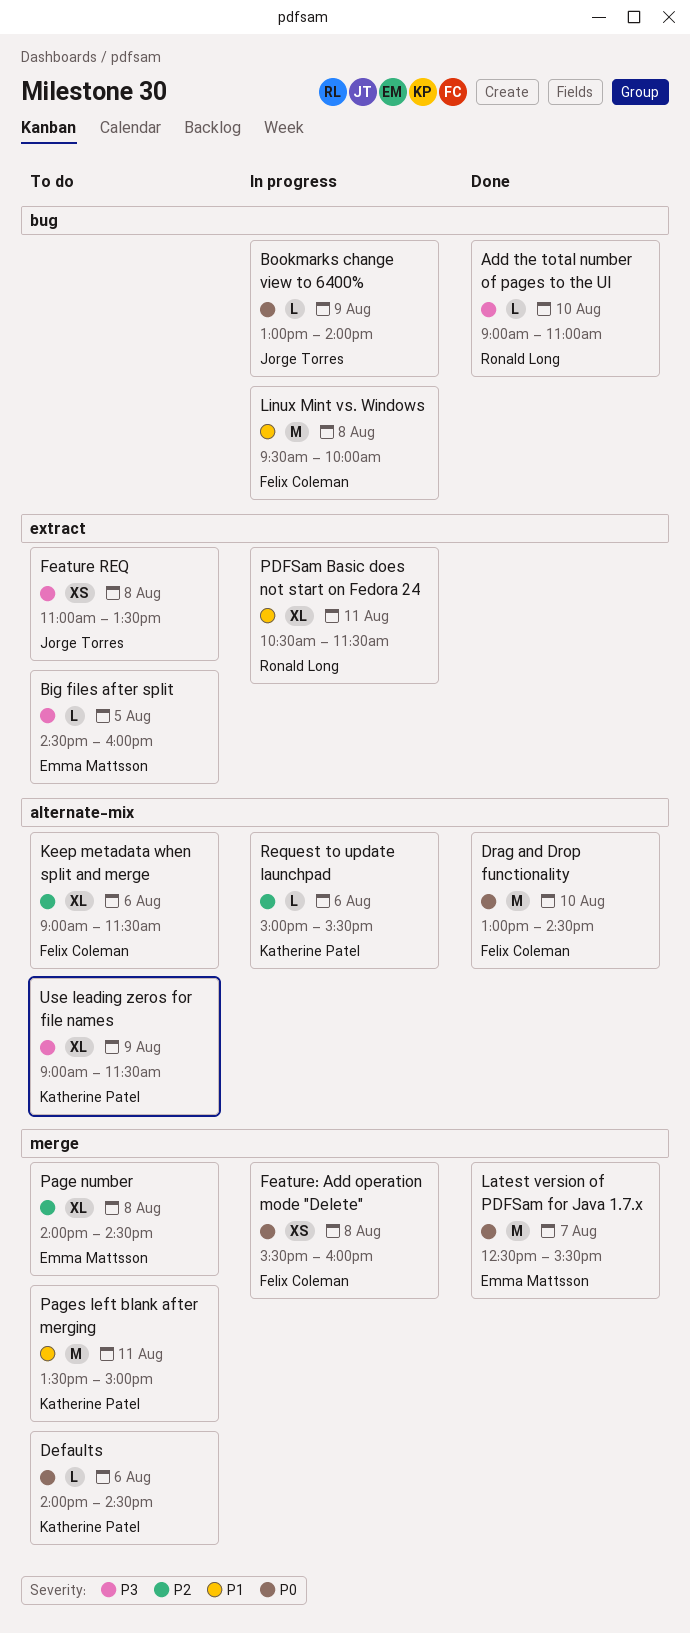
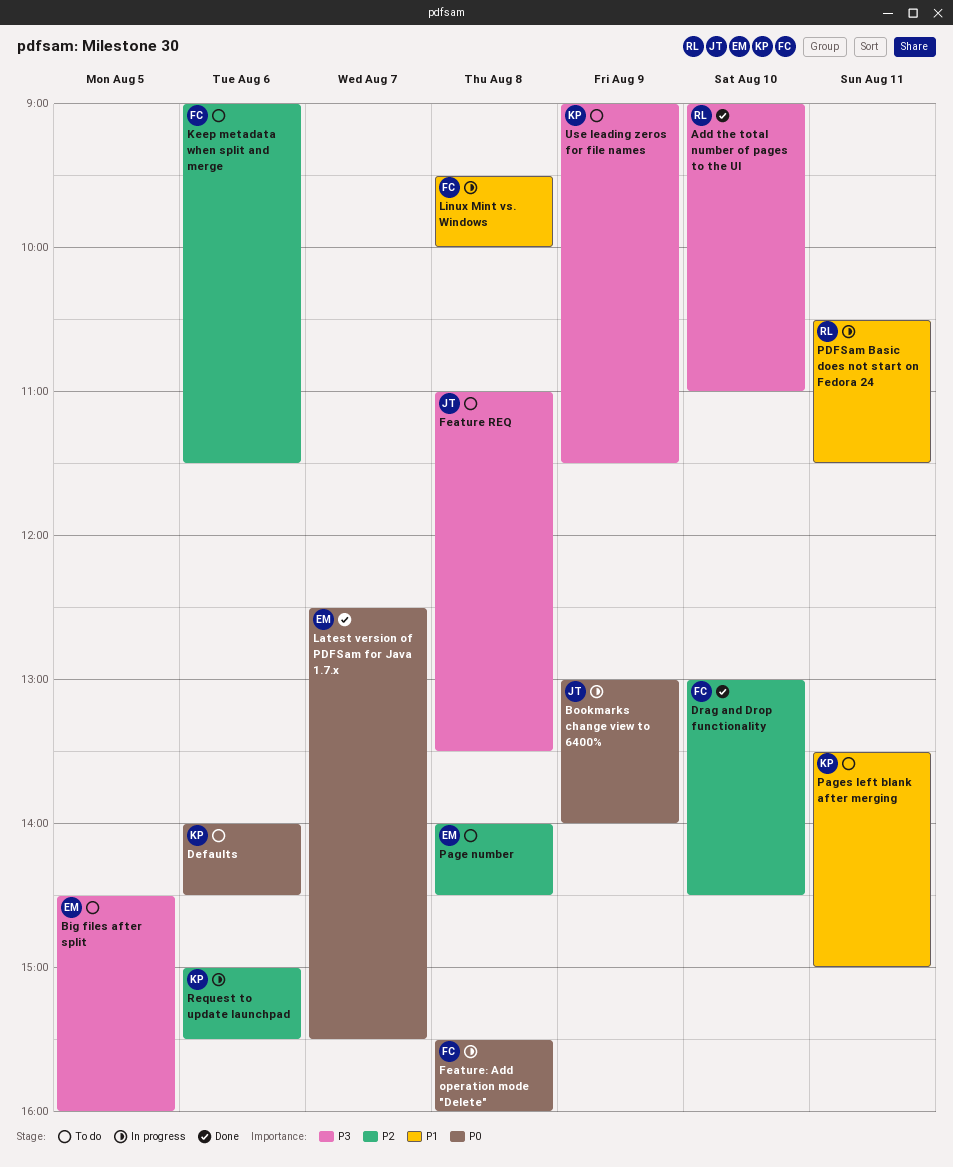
Drag and Drop functionality, priority: P0 -> P2

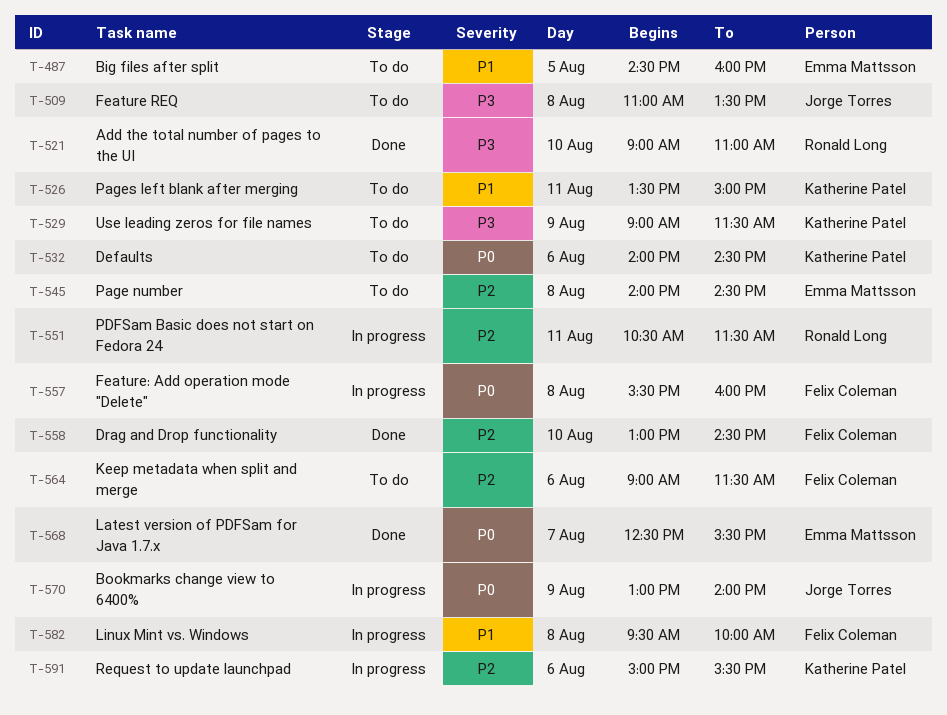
Big files after split, priority: P3 -> P1
PDFSam Basic does not start on Fedora 24, priority: P1 -> P2

